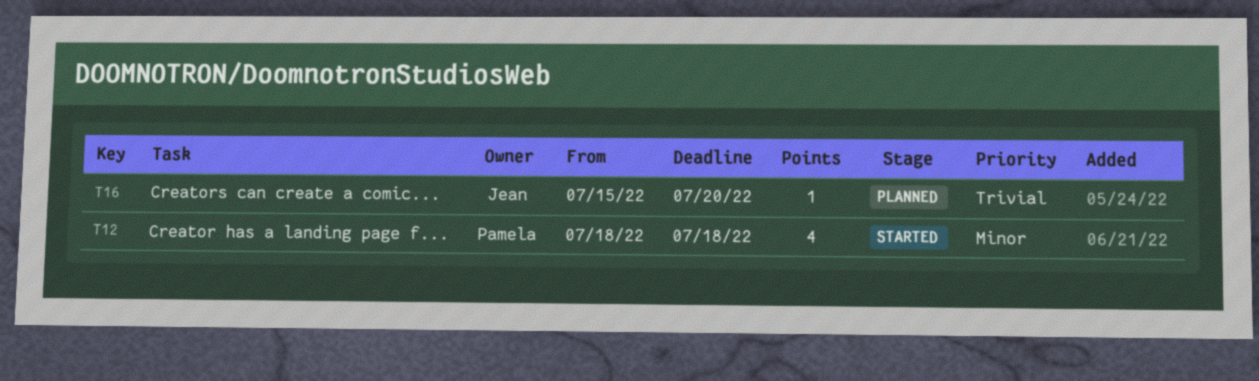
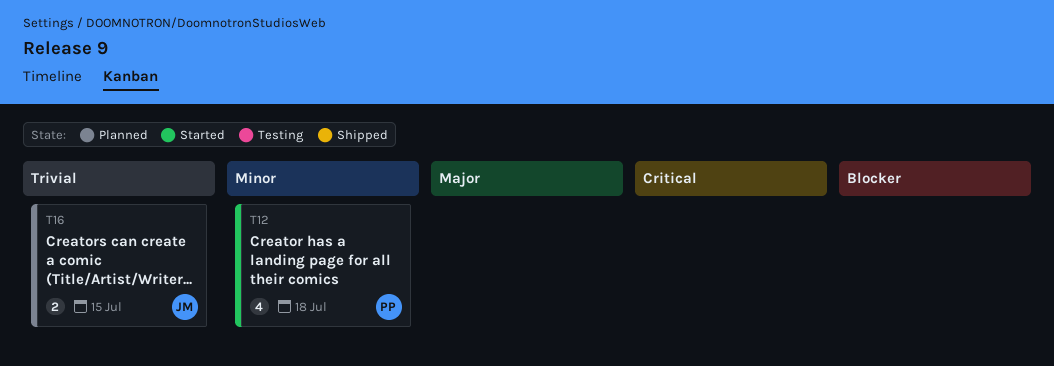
T16, estimate: 1 -> 2
T16, due: Jul 20 -> Jul 15

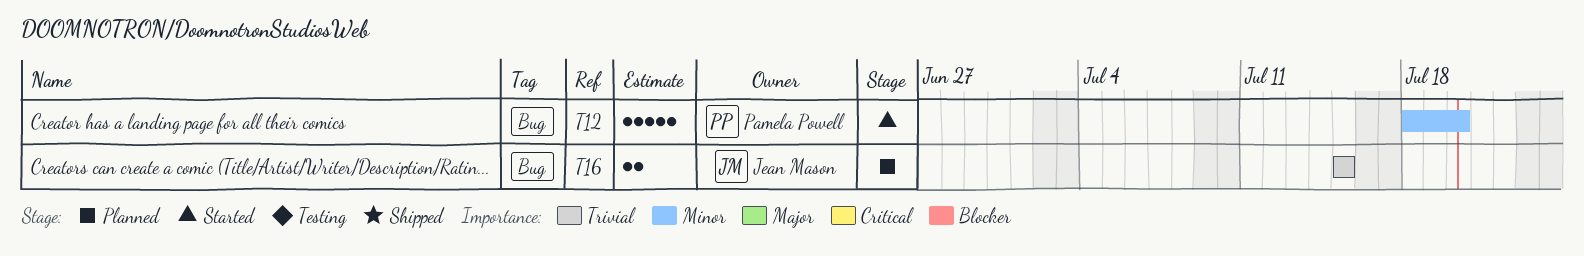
T12, estimate: 4 -> 5
T12, due: Jul 18 -> Jul 20

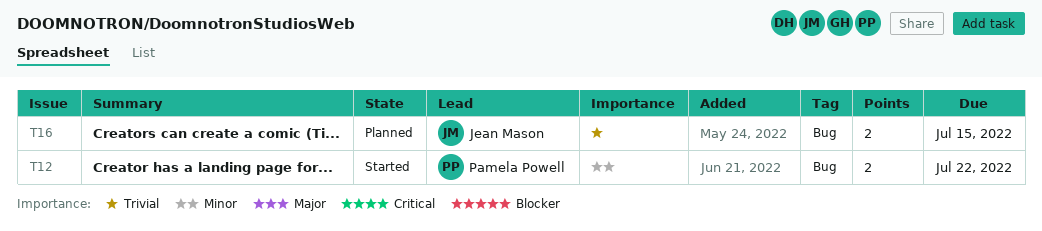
T12, estimate: 5 -> 2
T12, due: Jul 20 -> Jul 22

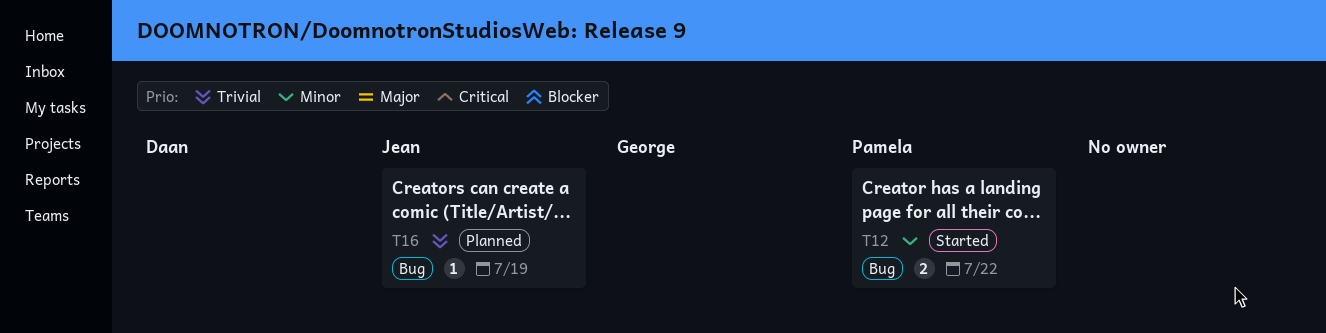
T16, estimate: 2 -> 1
T16, due: Jul 15 -> Jul 19

